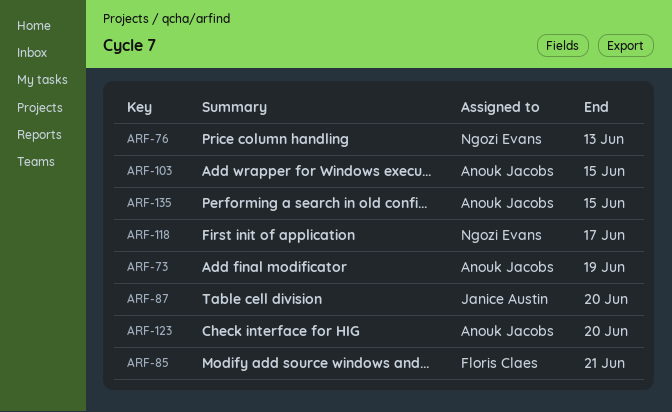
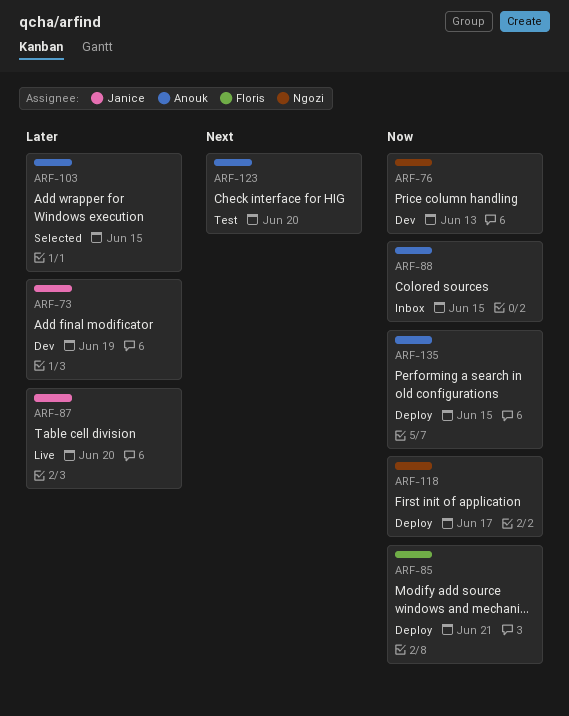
ARF-73, owner: Anouk Jacobs -> Janice Austin
ARF-88: none -> present

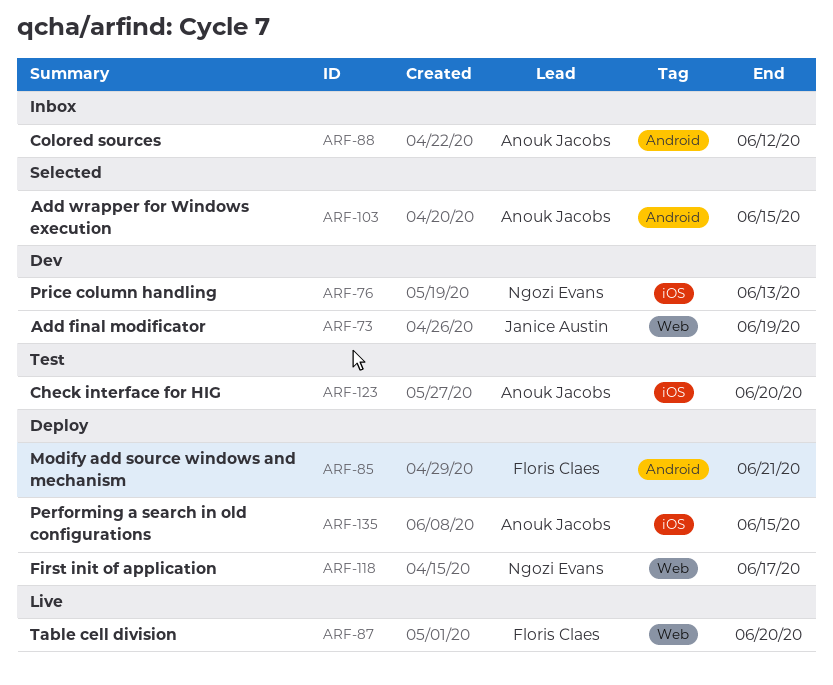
ARF-87, owner: Janice Austin -> Floris Claes
ARF-88, due: Jun 15 -> Jun 12

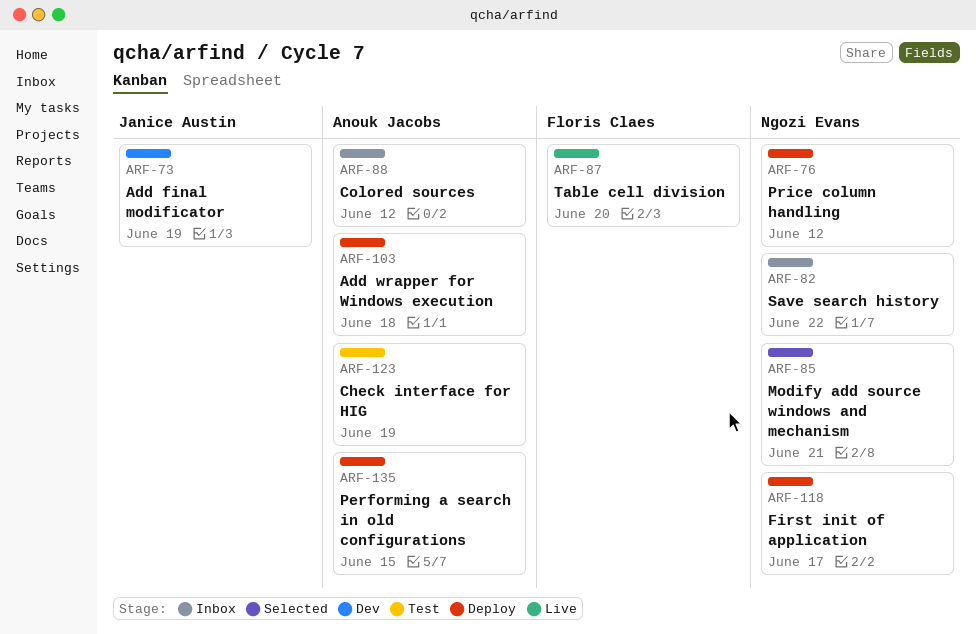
ARF-76, status: Dev -> Deploy
ARF-76, due: Jun 13 -> Jun 12
ARF-82: none -> present
ARF-85, status: Deploy -> Selected
ARF-85, owner: Floris Claes -> Ngozi Evans
ARF-103, status: Selected -> Deploy
ARF-103, due: Jun 15 -> Jun 18
ARF-123, due: Jun 20 -> Jun 19

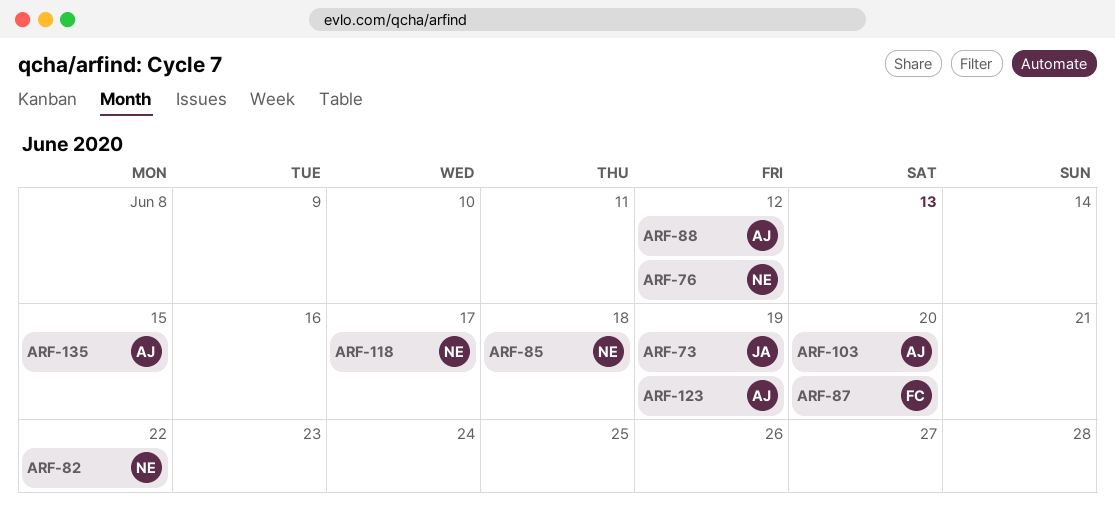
ARF-85, due: Jun 21 -> Jun 18
ARF-103, due: Jun 18 -> Jun 20

